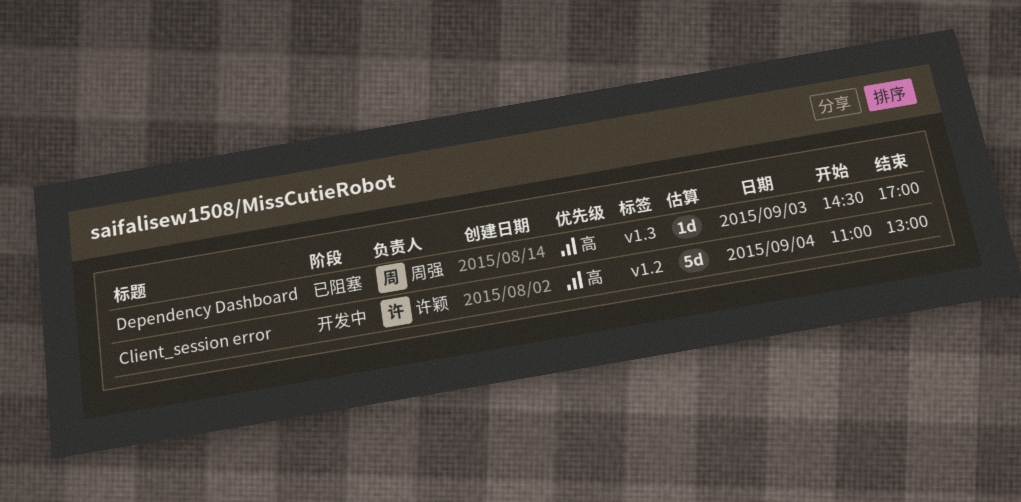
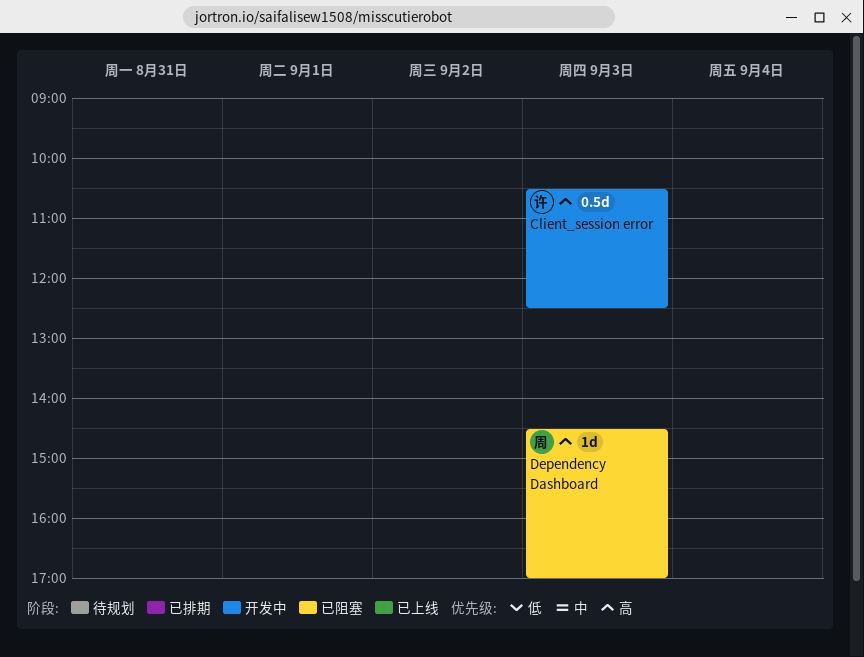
Client_session error, estimate: 5d -> 0.5d
Client_session error, day: Sep 4 -> Sep 3
Client_session error, begins: 11:00 -> 10:30
Client_session error, ends: 13:00 -> 12:30

